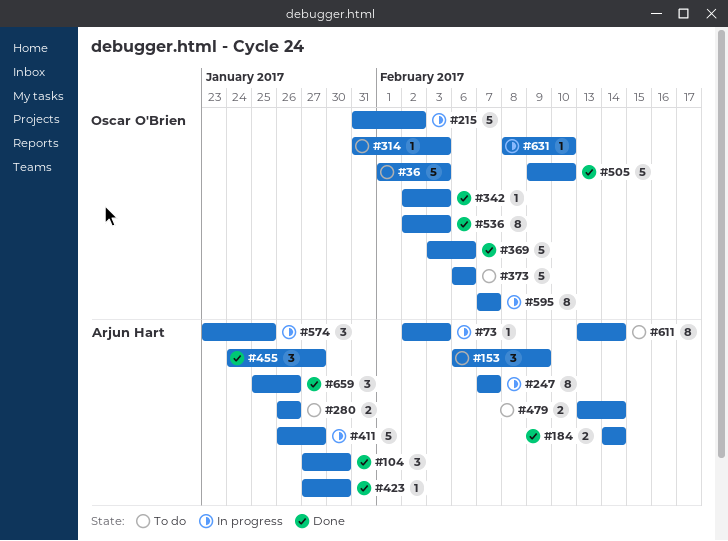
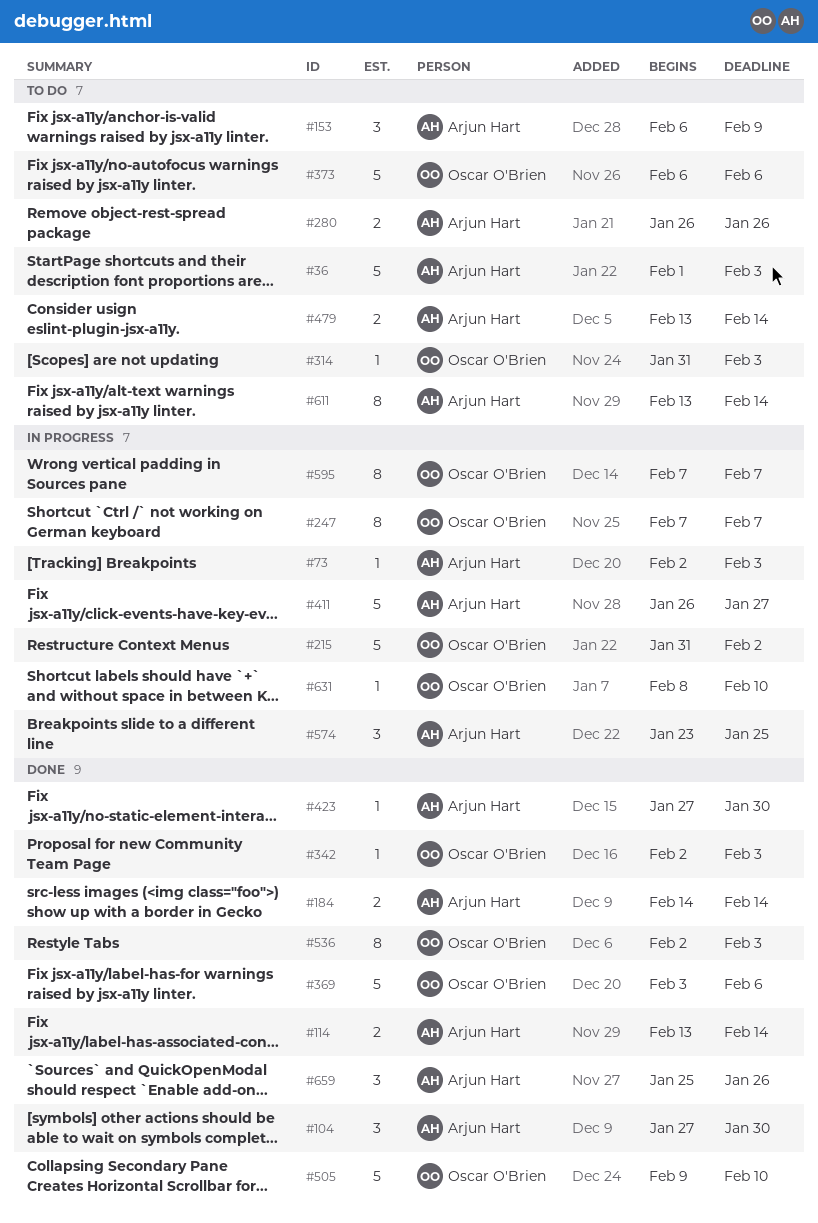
#36, owner: Oscar O'Brien -> Arjun Hart
#114: none -> present
#247, owner: Arjun Hart -> Oscar O'Brien
#455: present -> none

